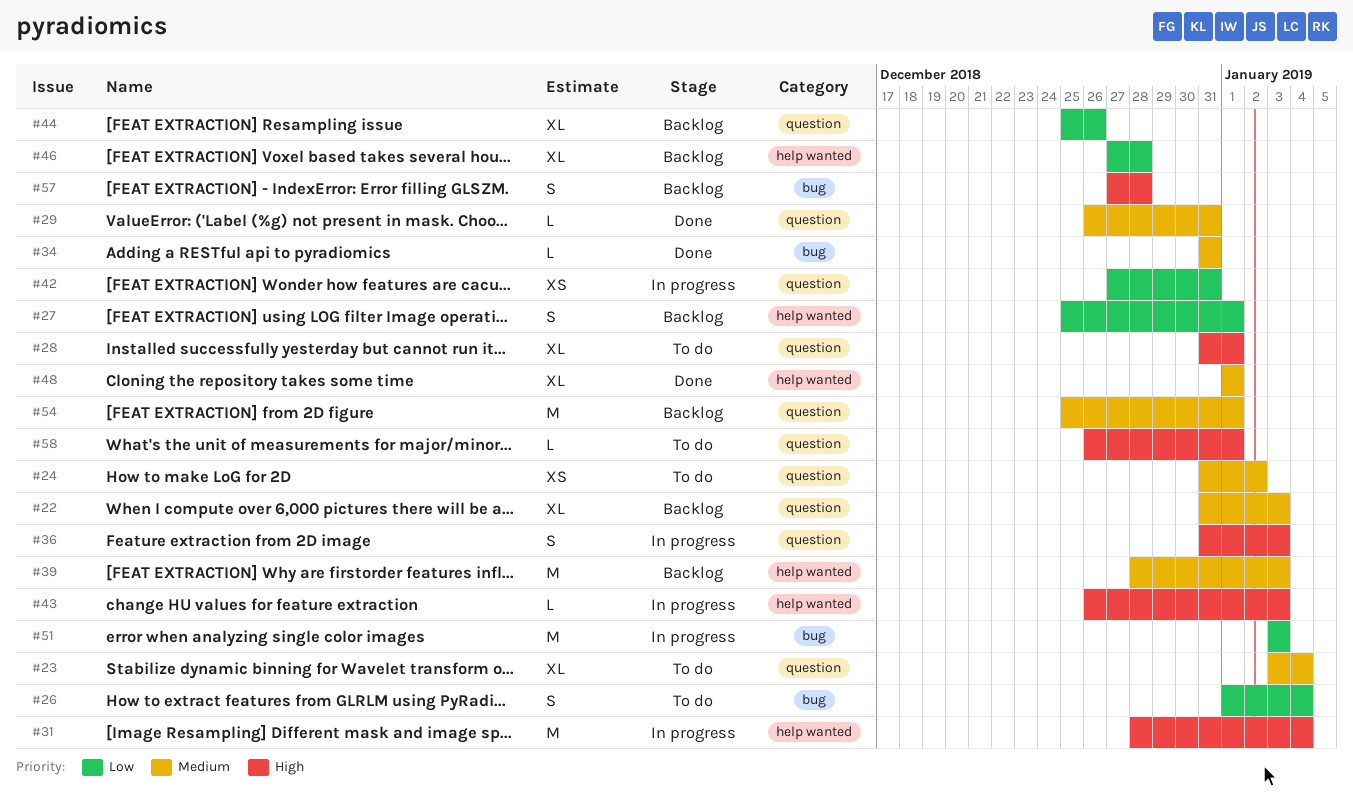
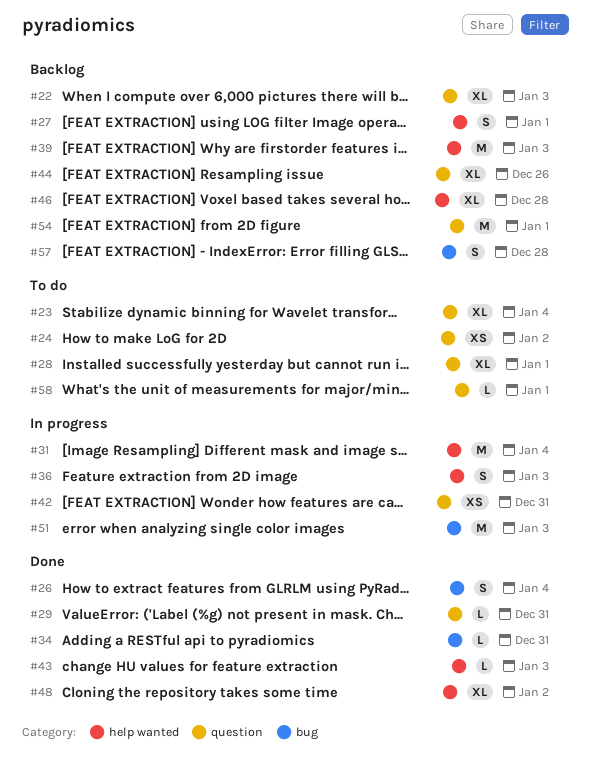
#26, status: To do -> Done
#36, label: question -> help wanted
#43, status: In progress -> Done
#48, due: Jan 1 -> Jan 2

